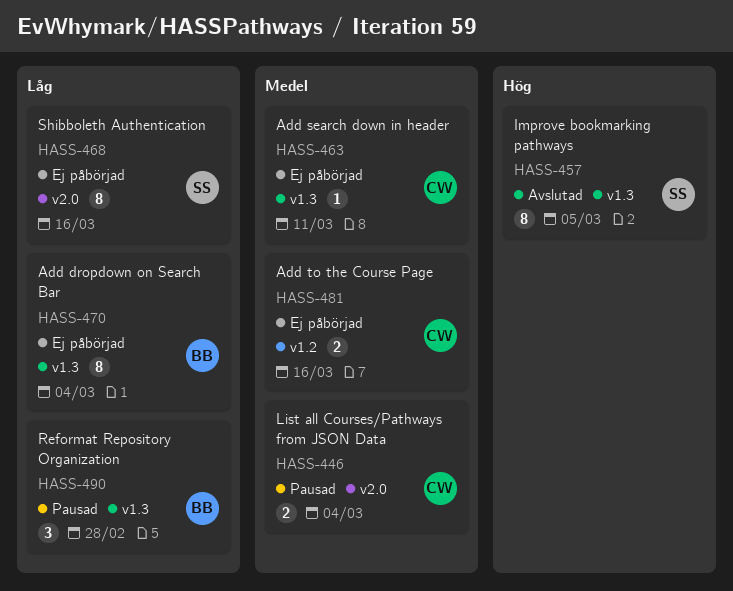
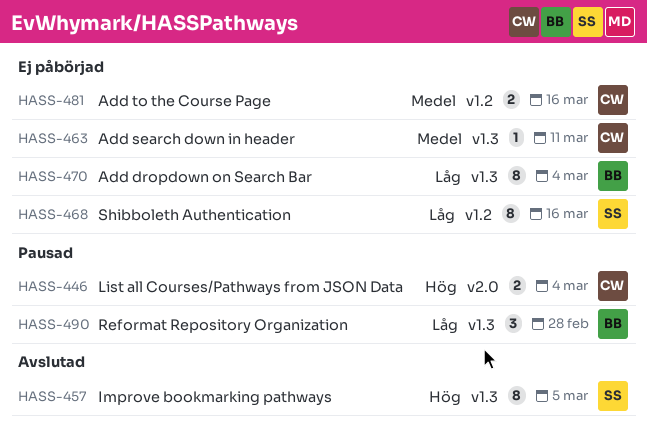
HASS-446, priority: Medel -> Hög
HASS-468, label: v2.0 -> v1.2

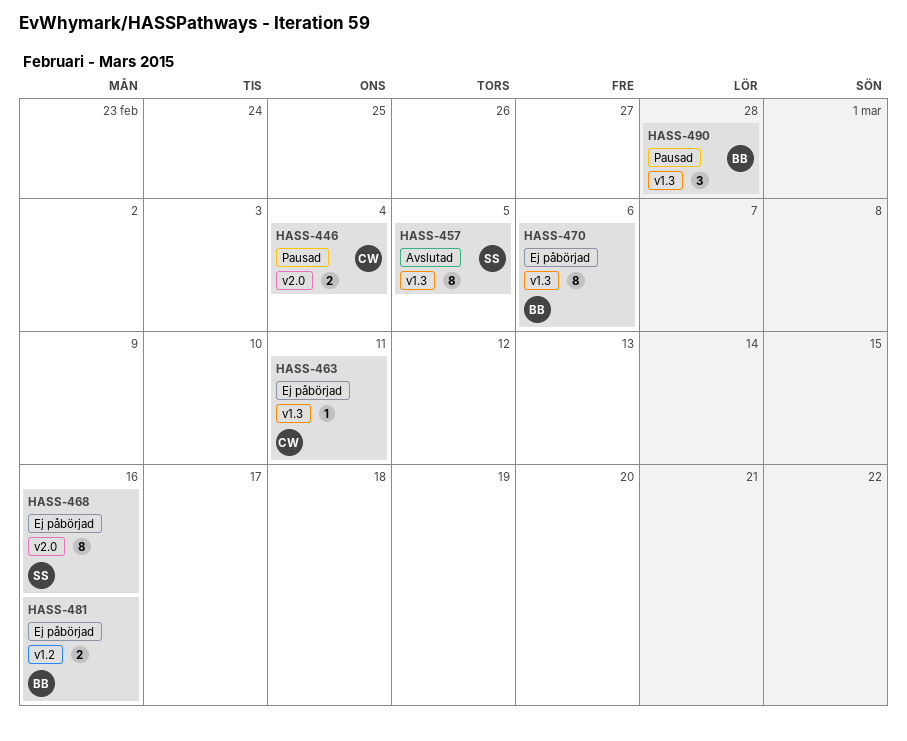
HASS-468, label: v1.2 -> v2.0
HASS-470, due: Mar 4 -> Mar 6
HASS-481, owner: CW -> BB

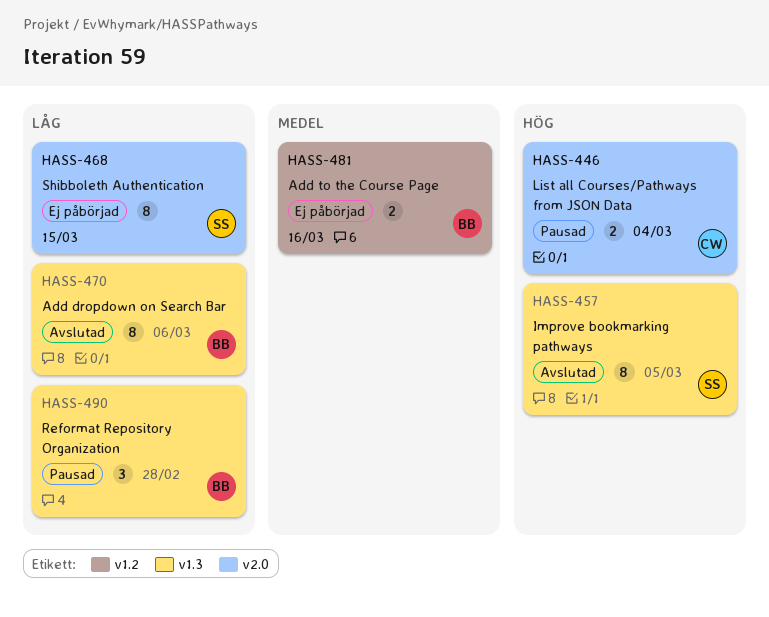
HASS-463: present -> none
HASS-468, due: Mar 16 -> Mar 15
HASS-470, status: Ej påbörjad -> Avslutad

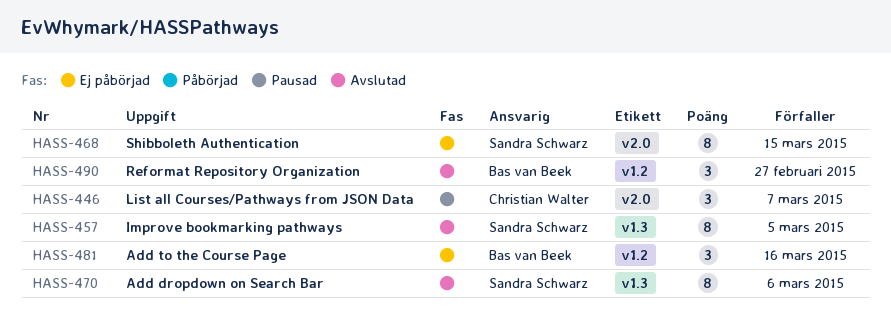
HASS-446, estimate: 2 -> 3
HASS-446, due: Mar 4 -> Mar 7
HASS-470, owner: Bas van Beek -> Sandra Schwarz
HASS-481, estimate: 2 -> 3
HASS-490, status: Pausad -> Avslutad
HASS-490, label: v1.3 -> v1.2
HASS-490, due: Feb 28 -> Feb 27

